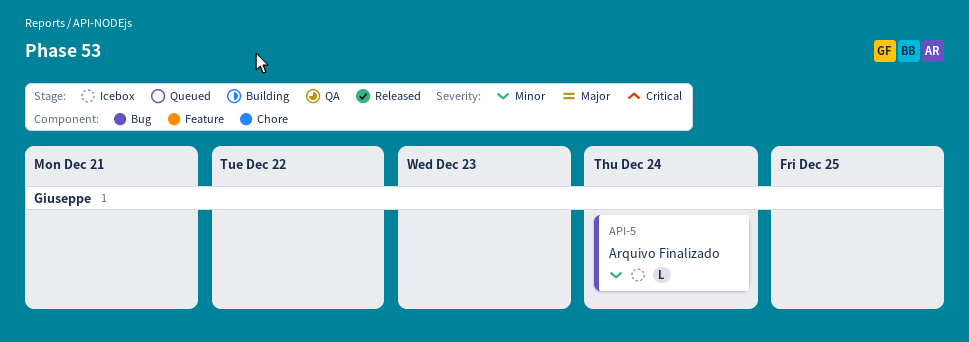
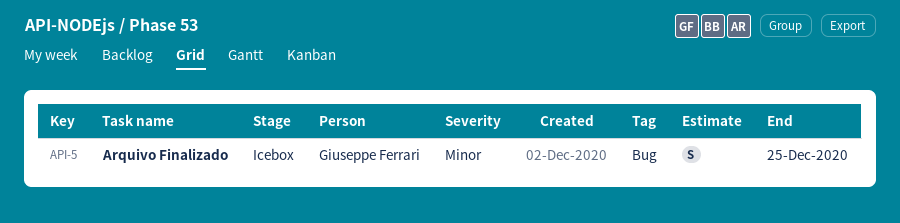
API-5, estimate: L -> S
API-5, due: Dec 24 -> Dec 25

